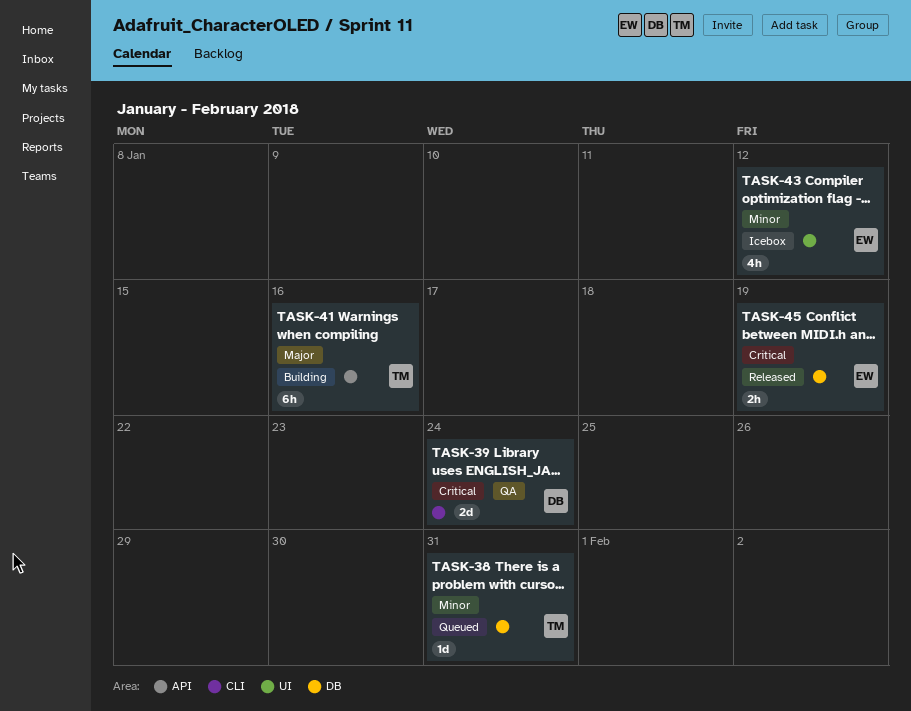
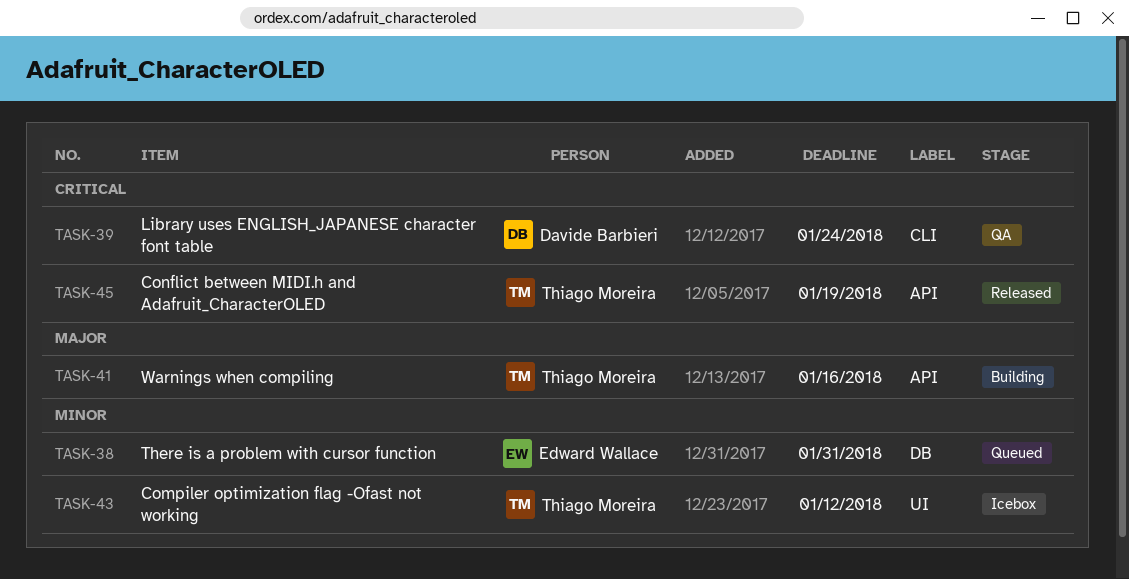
TASK-38, owner: Thiago Moreira -> Edward Wallace
TASK-43, owner: Edward Wallace -> Thiago Moreira
TASK-45, owner: Edward Wallace -> Thiago Moreira
TASK-45, label: DB -> API

